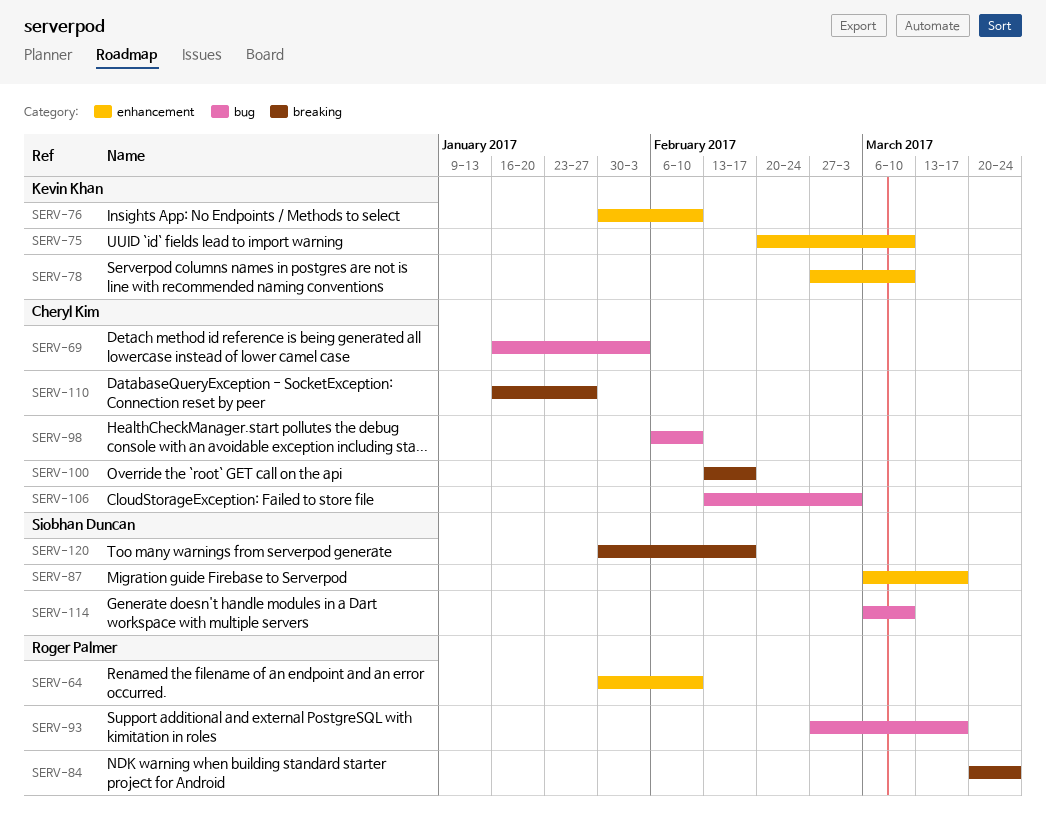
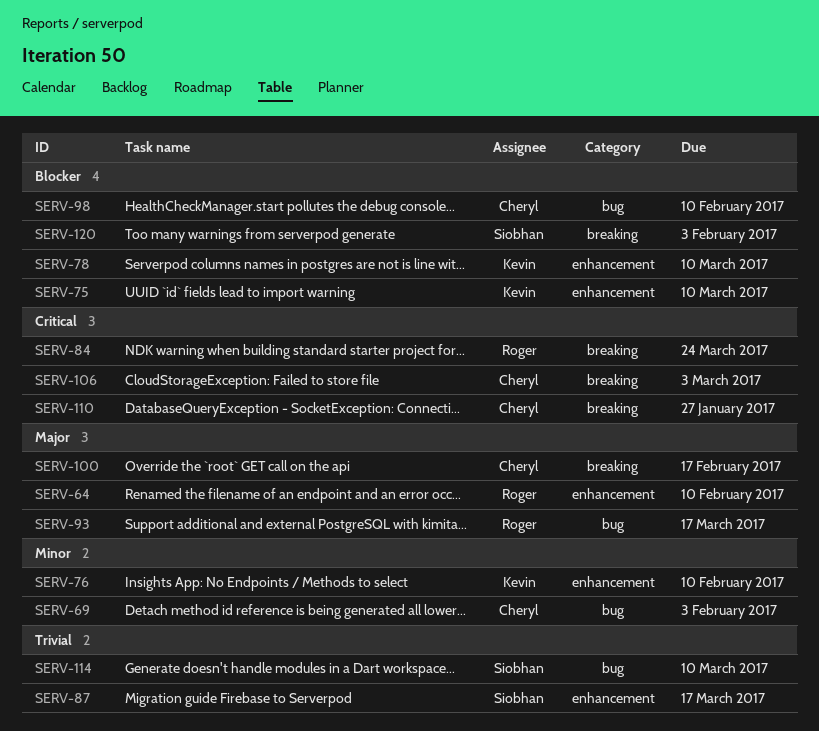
SERV-106, label: bug -> breaking
SERV-120, due: Feb 17 -> Feb 3

